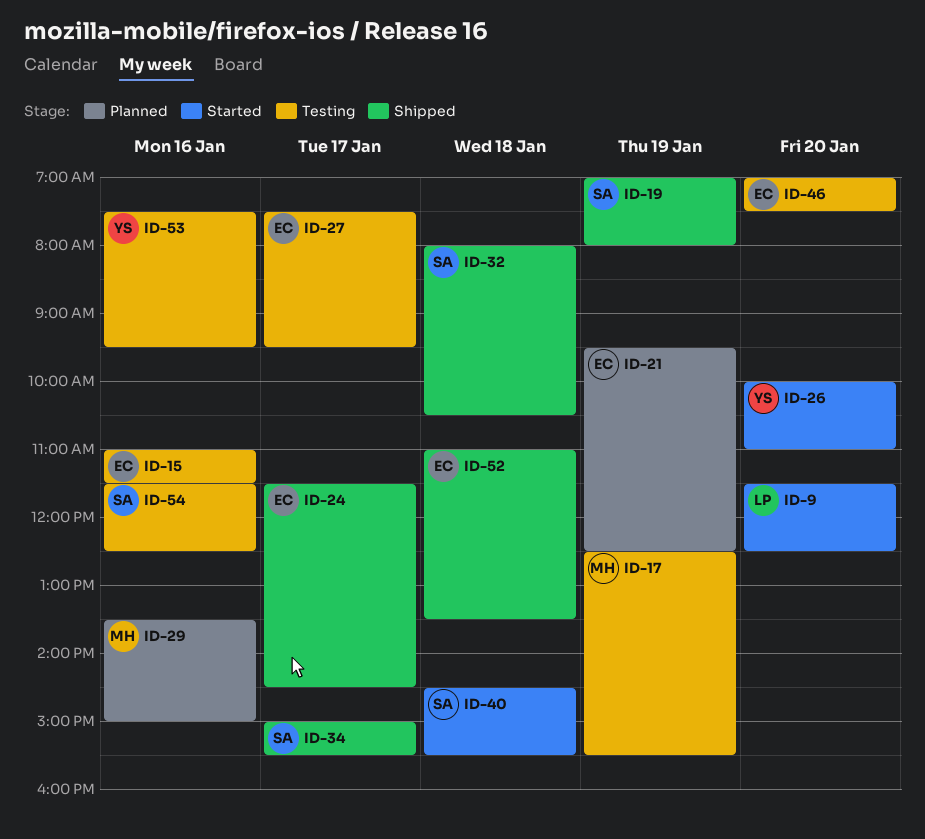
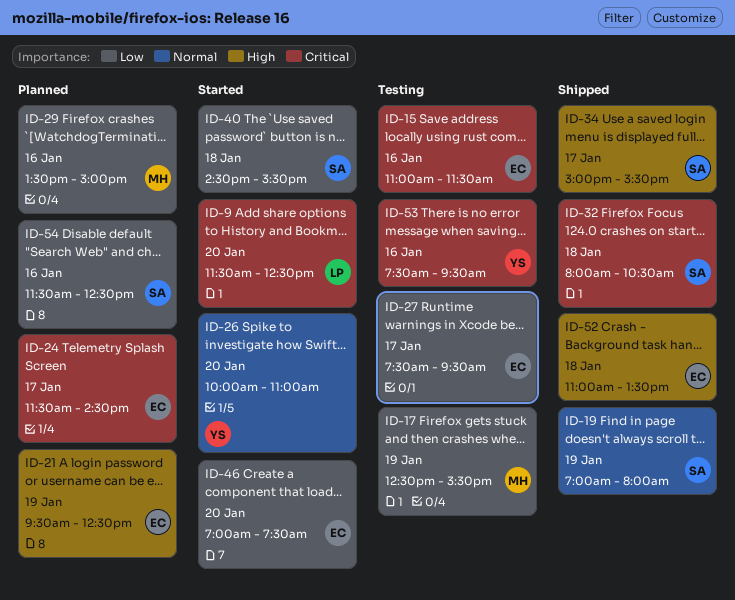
ID-24, status: Shipped -> Planned
ID-46, status: Testing -> Started
ID-54, status: Testing -> Planned

